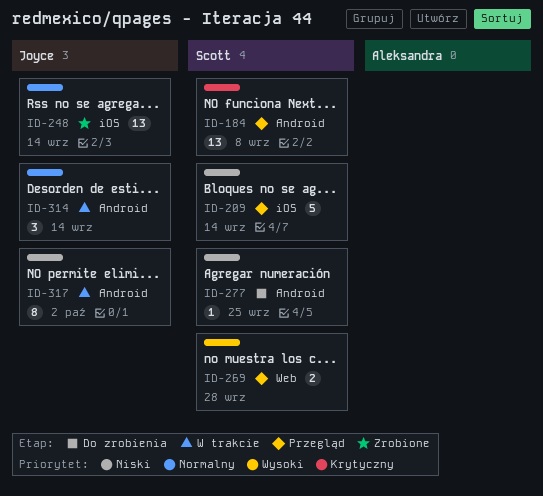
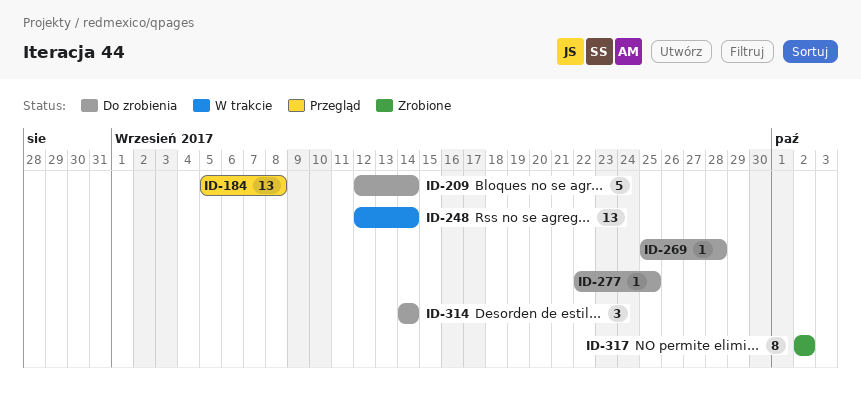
ID-209, status: Przegląd -> Do zrobienia
ID-248, status: Zrobione -> W trakcie
ID-269, status: Przegląd -> Do zrobienia
ID-269, estimate: 2 -> 1
ID-314, status: W trakcie -> Do zrobienia
ID-317, status: W trakcie -> Zrobione

